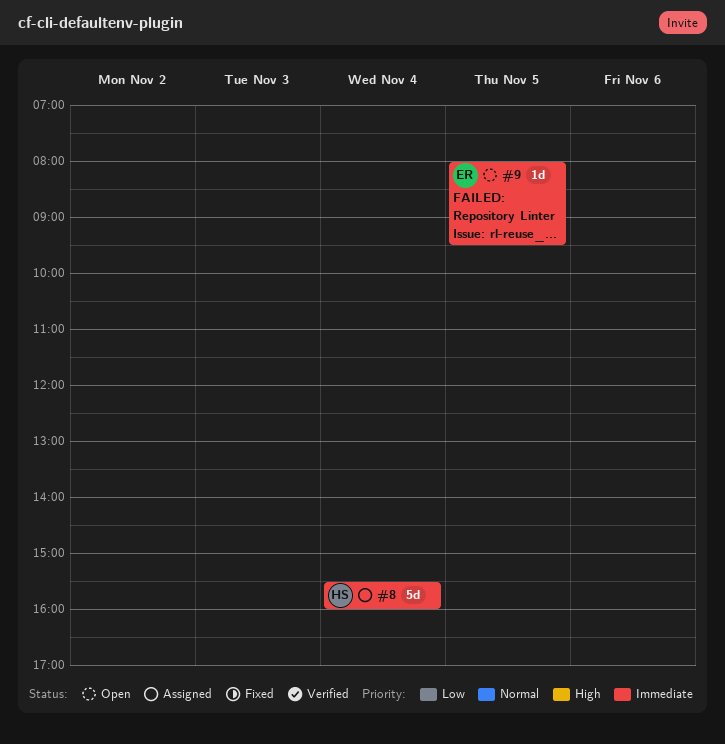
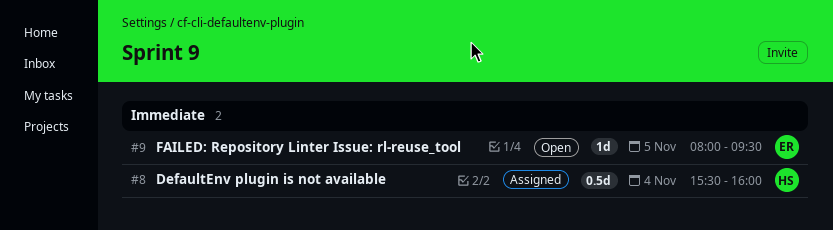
#8, estimate: 5d -> 0.5d

